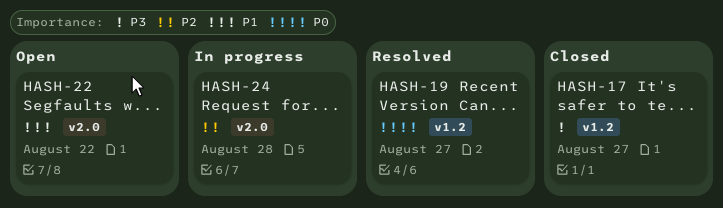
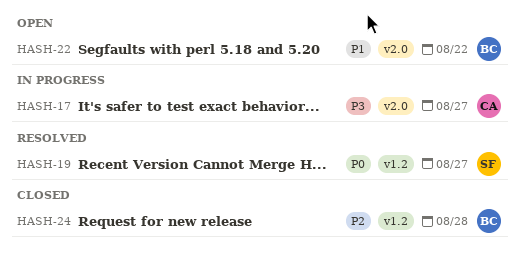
HASH-17, status: Closed -> In progress
HASH-17, label: v1.2 -> v2.0
HASH-24, status: In progress -> Closed
HASH-24, label: v2.0 -> v1.2

